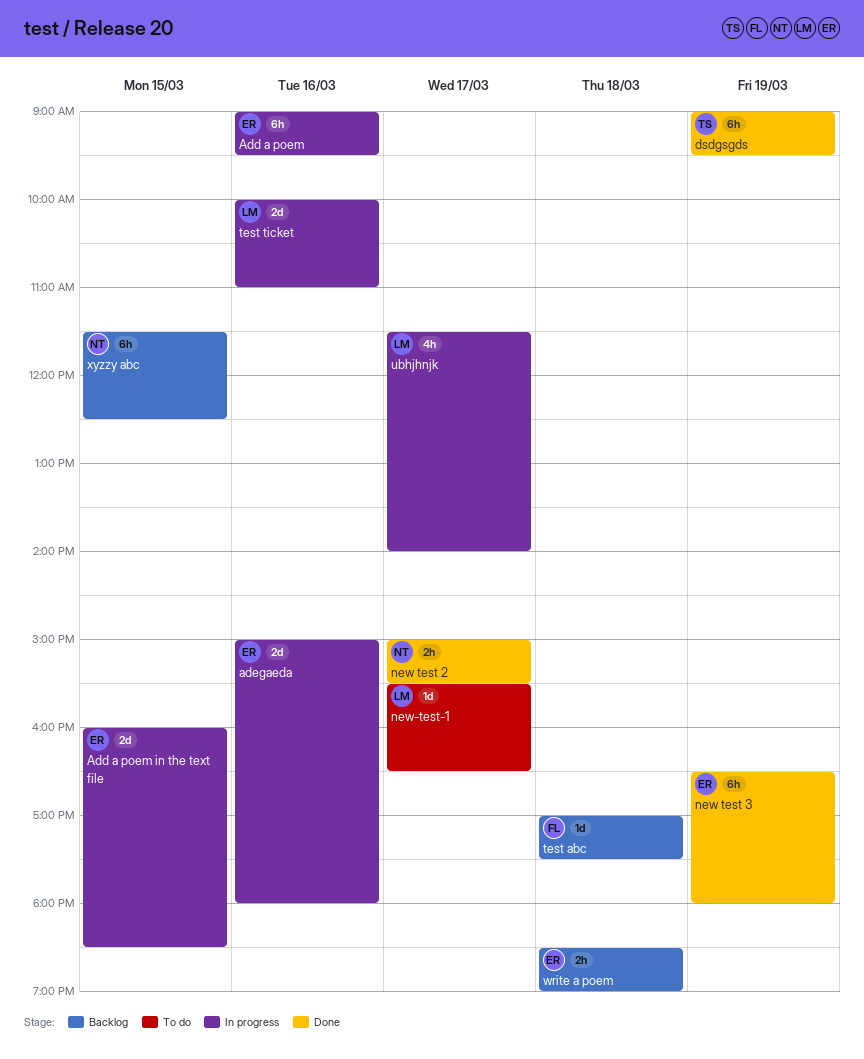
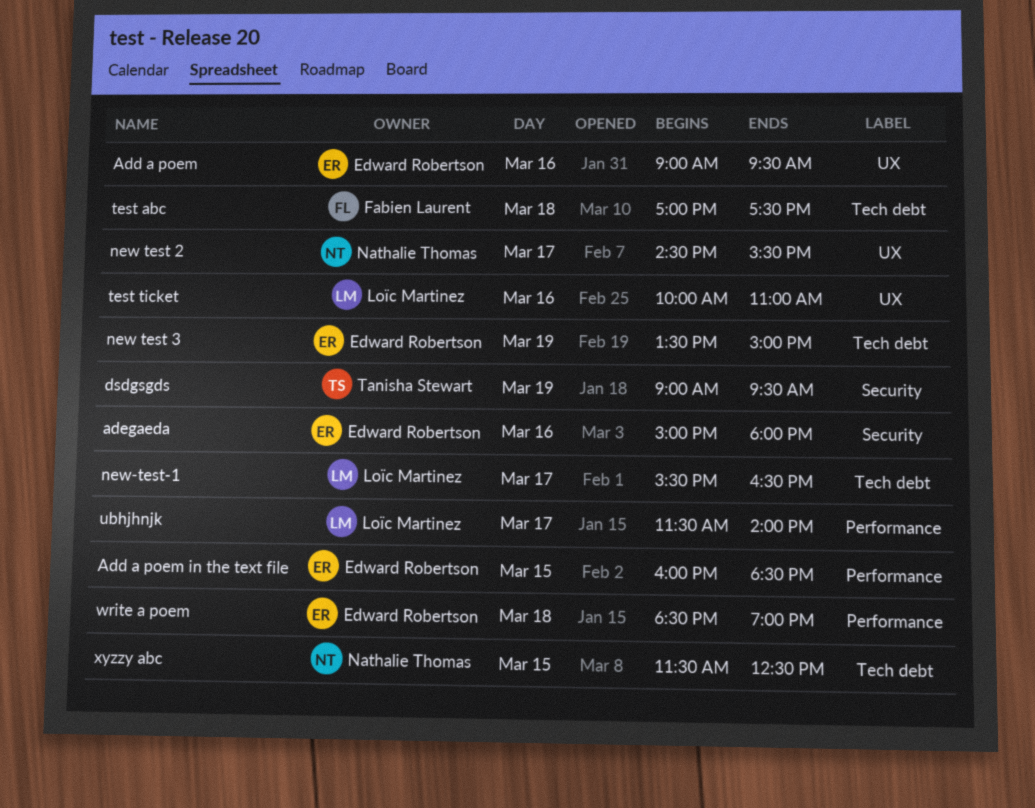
new test 2, begins: 15:00 -> 14:30
new test 3, begins: 16:30 -> 13:30
new test 3, ends: 18:00 -> 15:00

